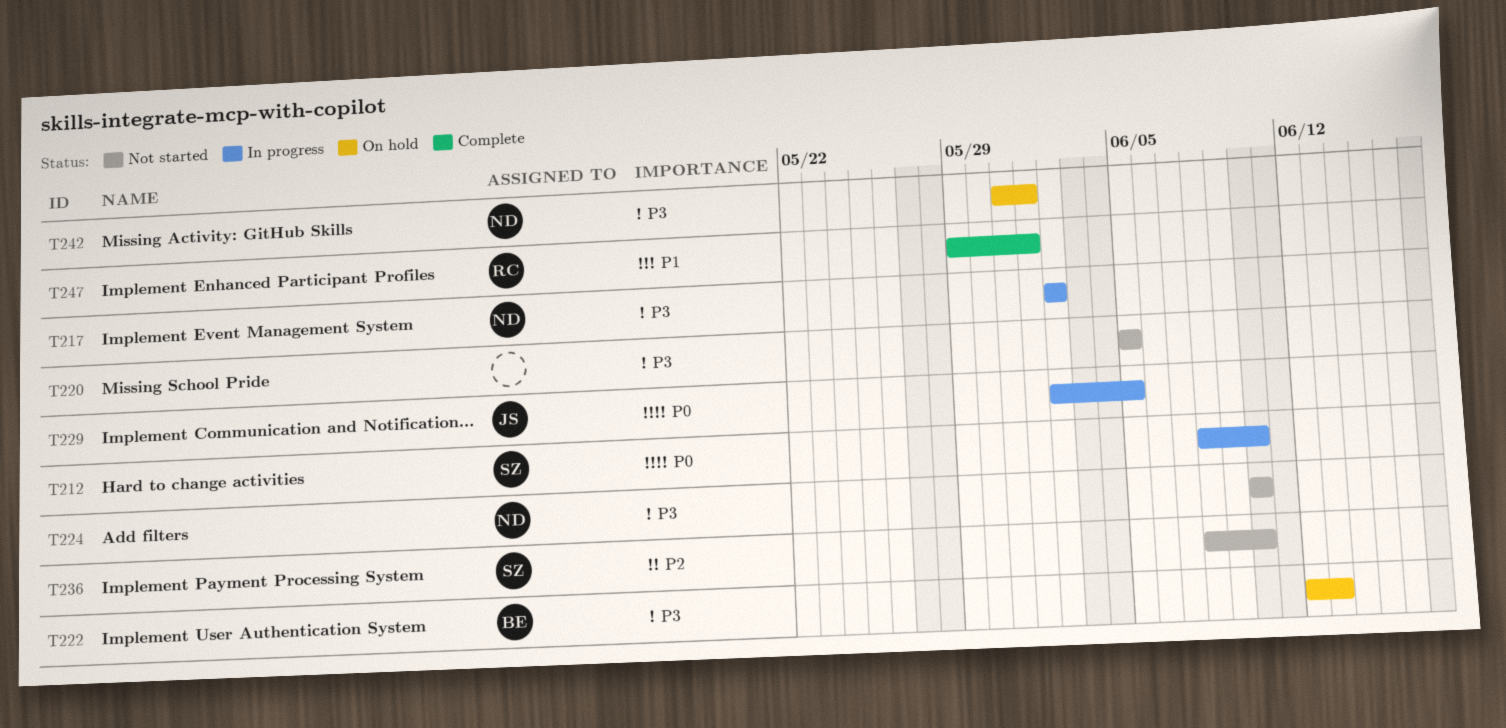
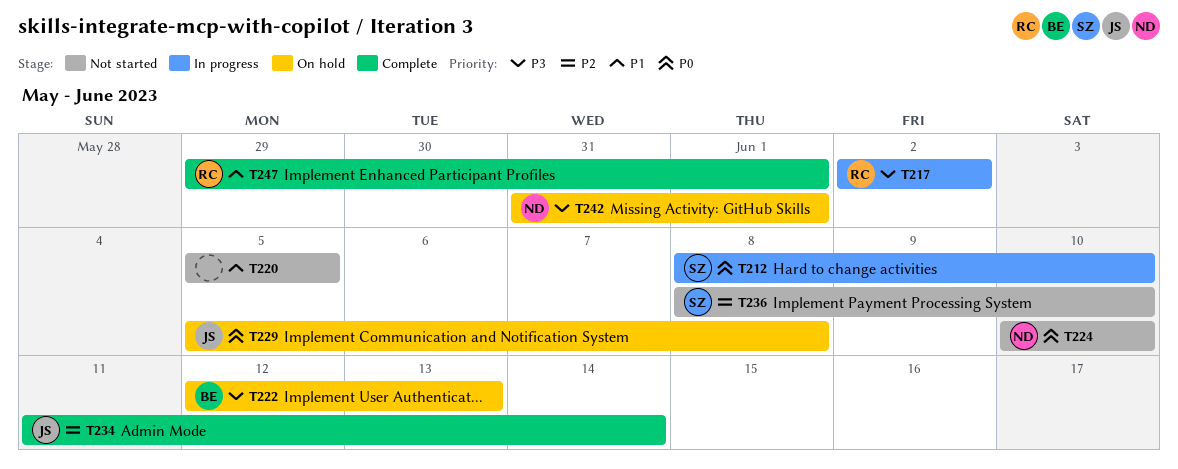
T217, owner: ND -> RC
T220, priority: P3 -> P1
T224, priority: P3 -> P0
T229, status: In progress -> On hold
T229, start: Jun 2 -> Jun 5
T229, due: Jun 5 -> Jun 8
T234: none -> present

